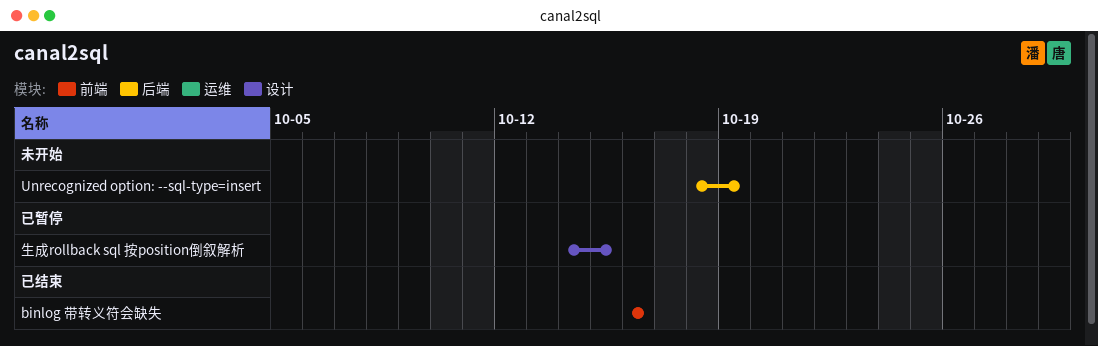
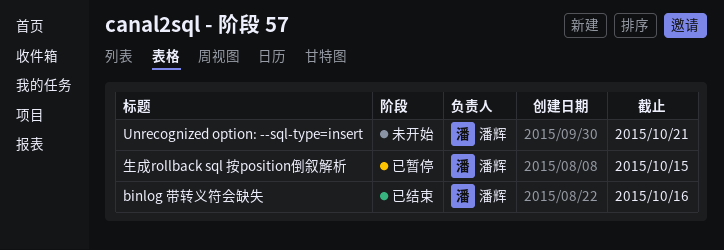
Unrecognized option: --sql-type=insert, due: Oct 19 -> Oct 21

